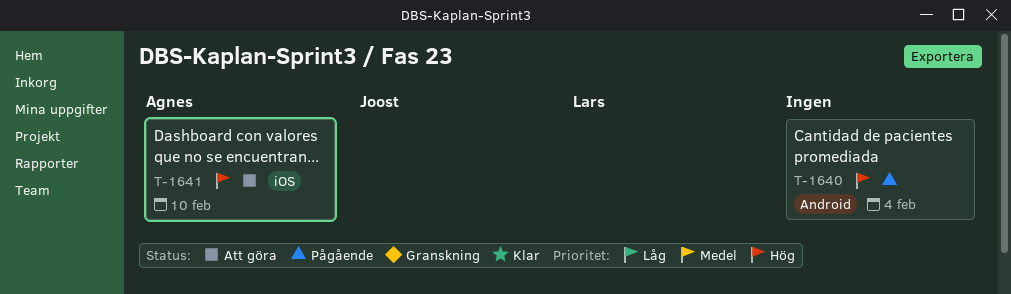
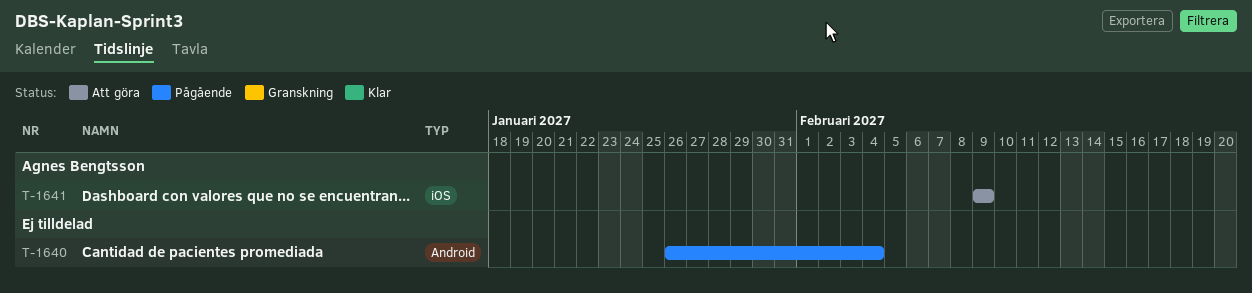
T-1641, due: Feb 10 -> Feb 9

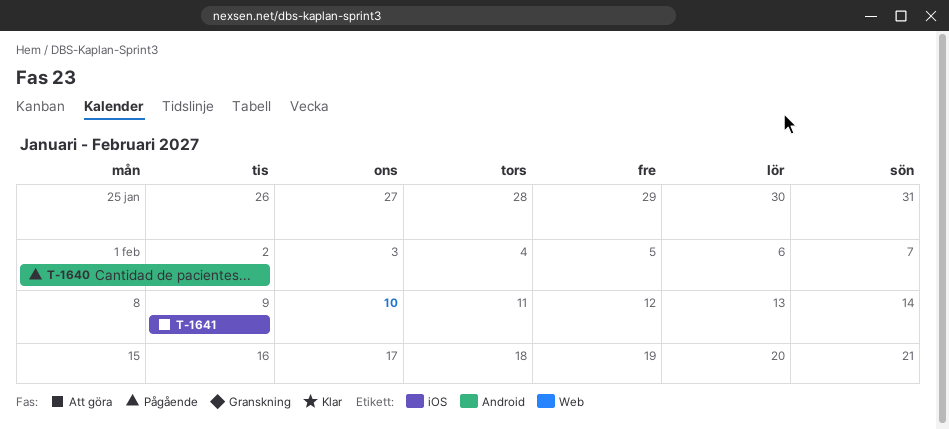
T-1640, start: Jan 26 -> Feb 1
T-1640, due: Feb 4 -> Feb 2

